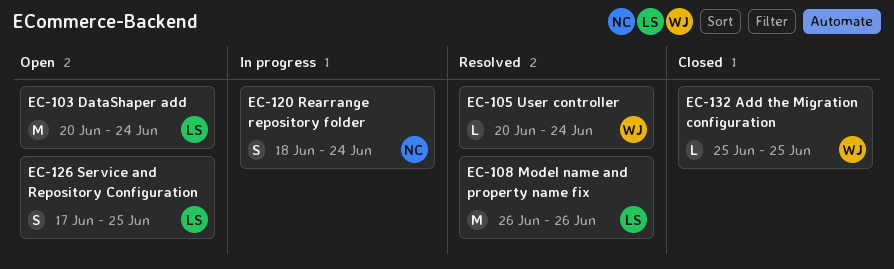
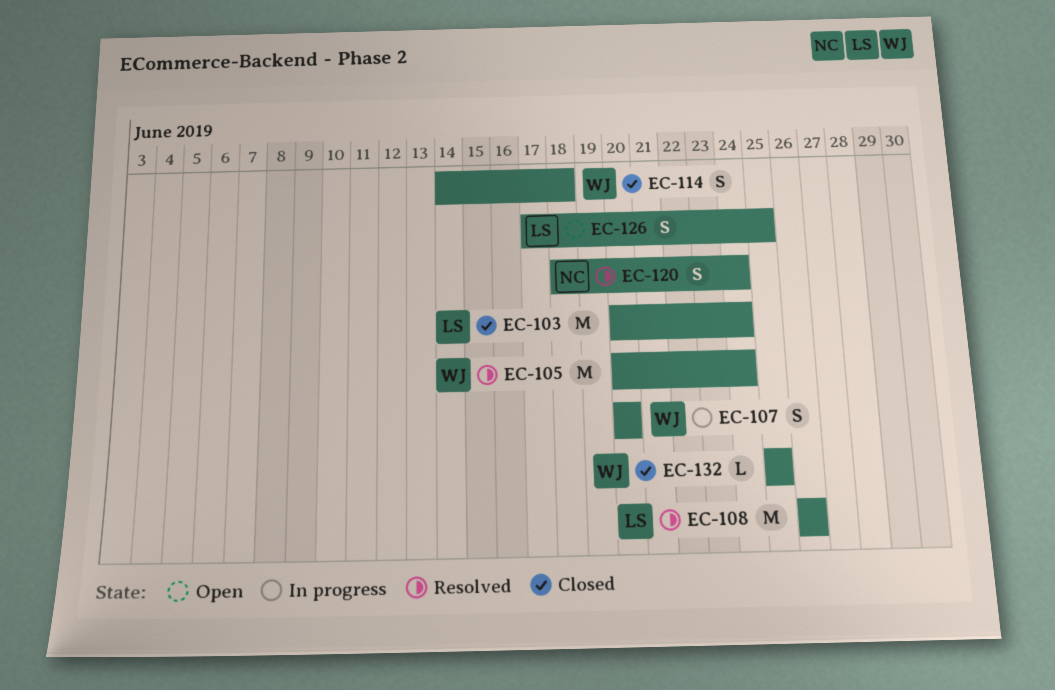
EC-103, status: Open -> Closed
EC-105, estimate: L -> M
EC-107: none -> present
EC-114: none -> present
EC-120, status: In progress -> Resolved

